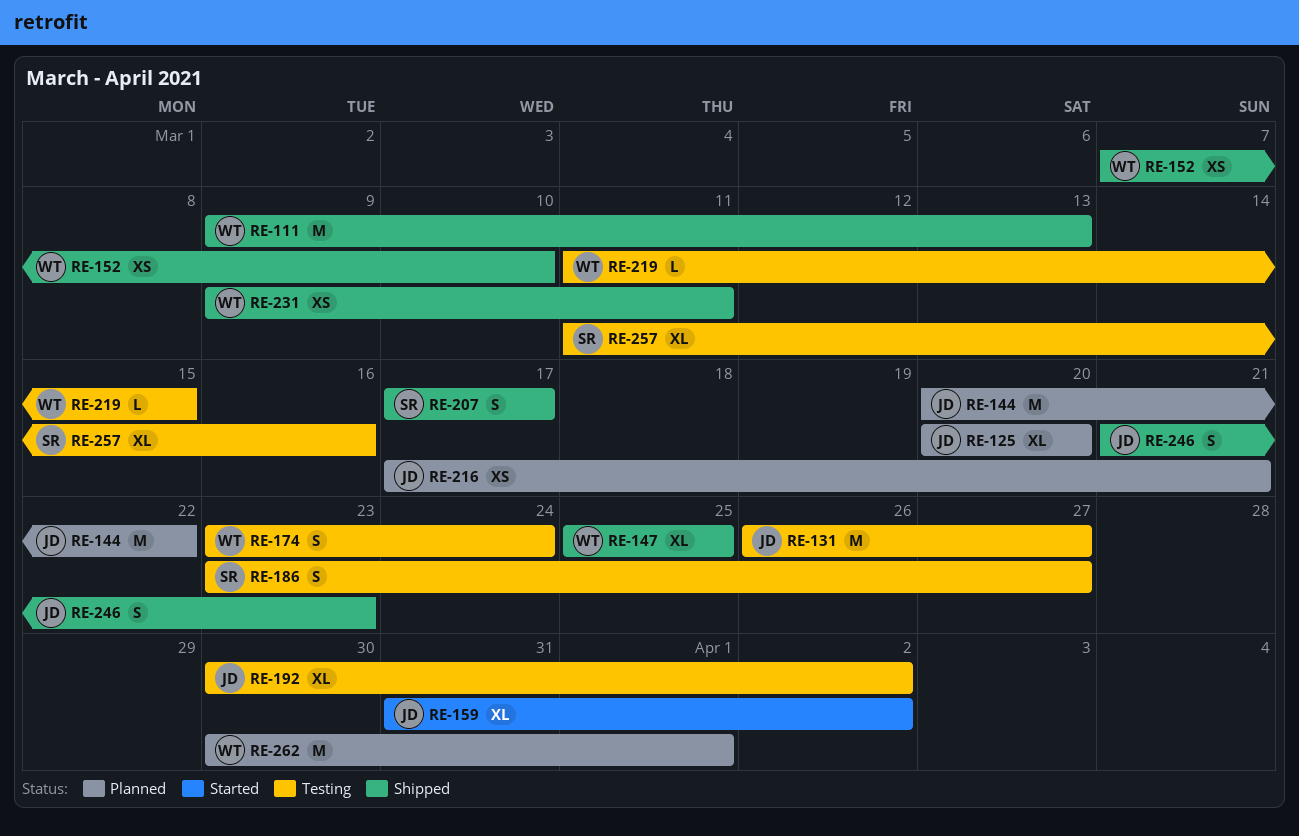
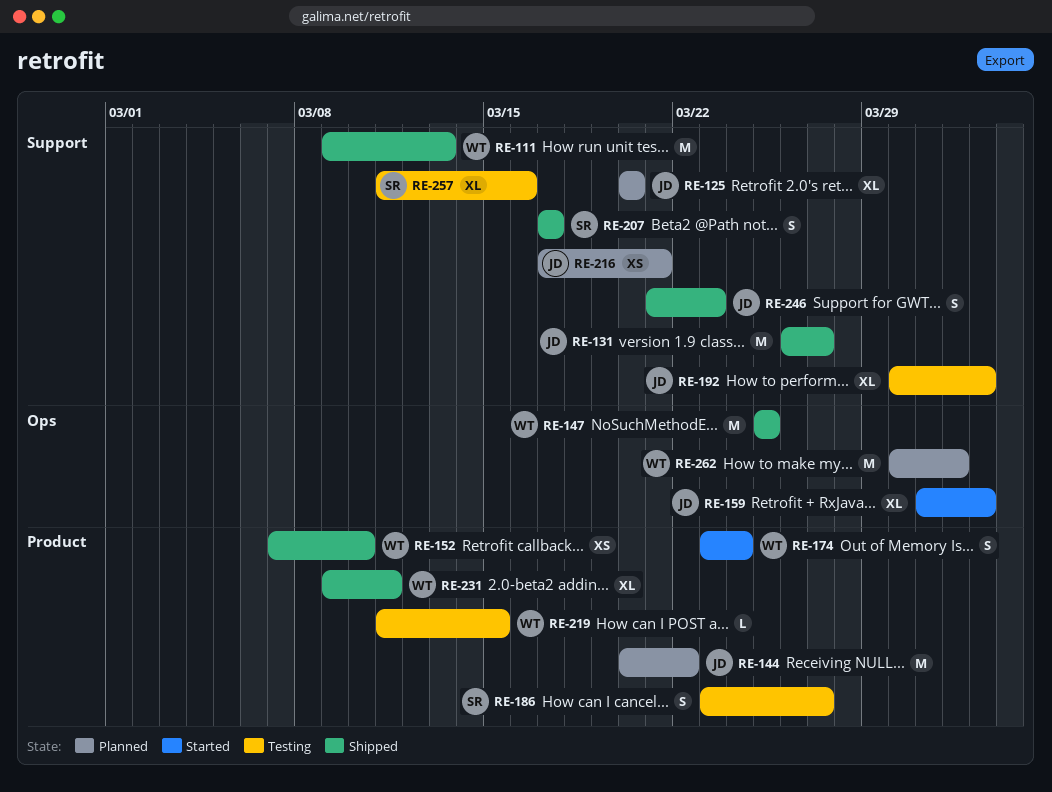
RE-131, status: Testing -> Shipped
RE-147, estimate: XL -> M
RE-174, status: Testing -> Started
RE-231, estimate: XS -> XL

